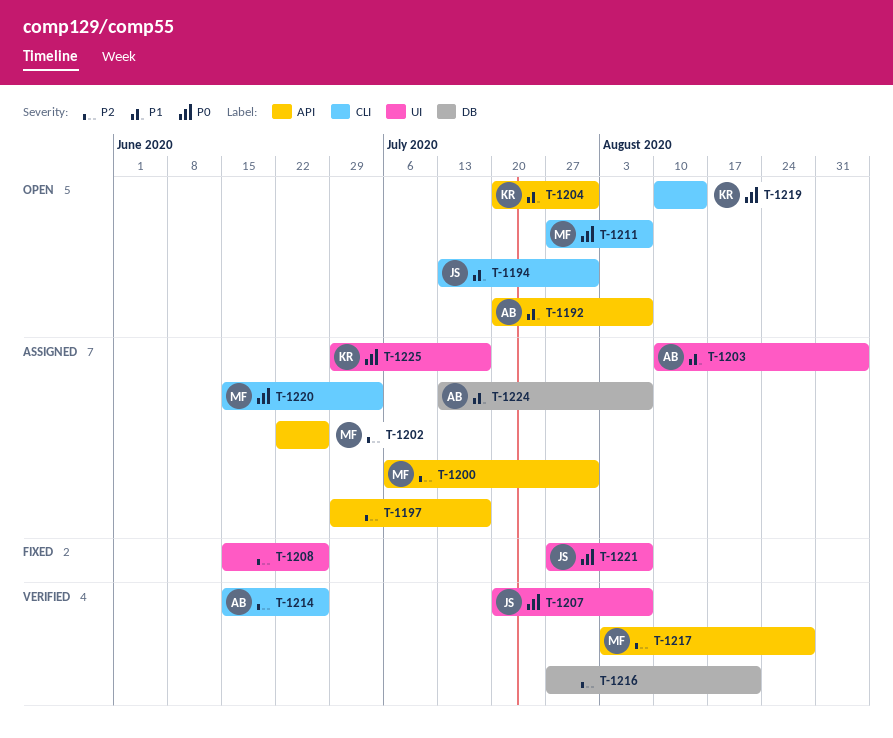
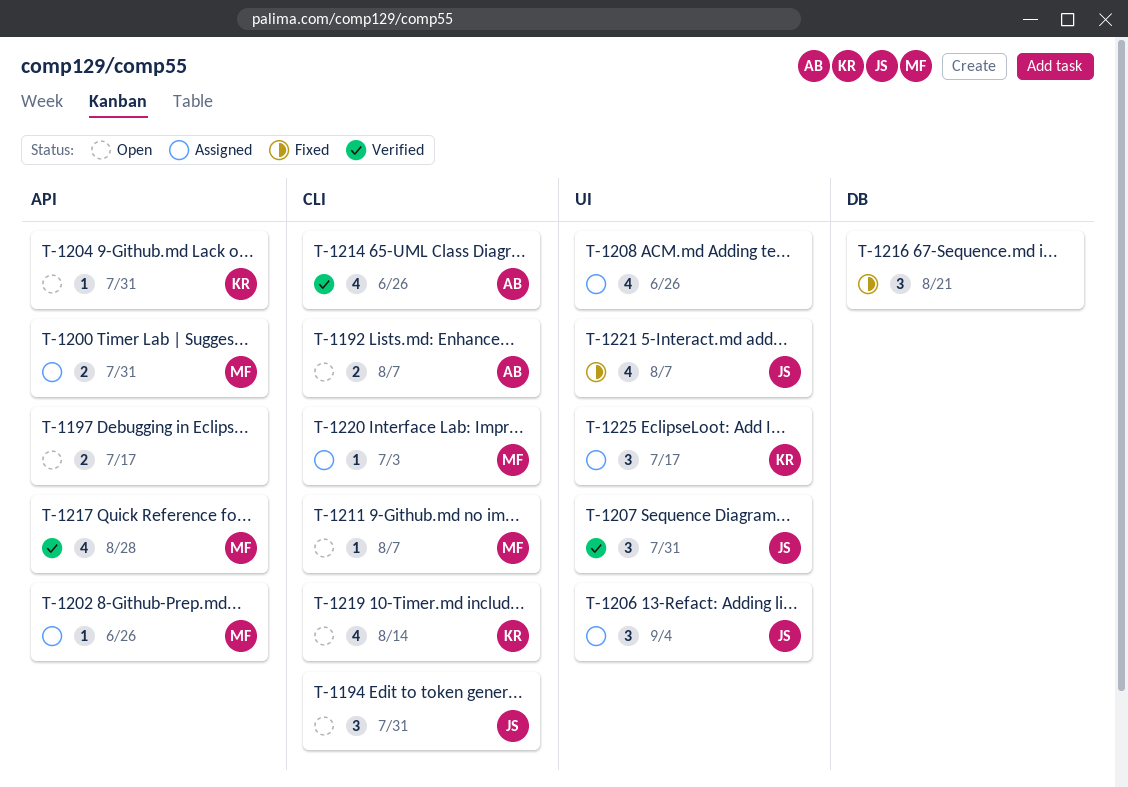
T-1192, label: API -> CLI
T-1197, status: Assigned -> Open
T-1203: present -> none
T-1206: none -> present
T-1207, due: Aug 7 -> Jul 31
T-1208, status: Fixed -> Assigned
T-1216, status: Verified -> Fixed
T-1224: present -> none

